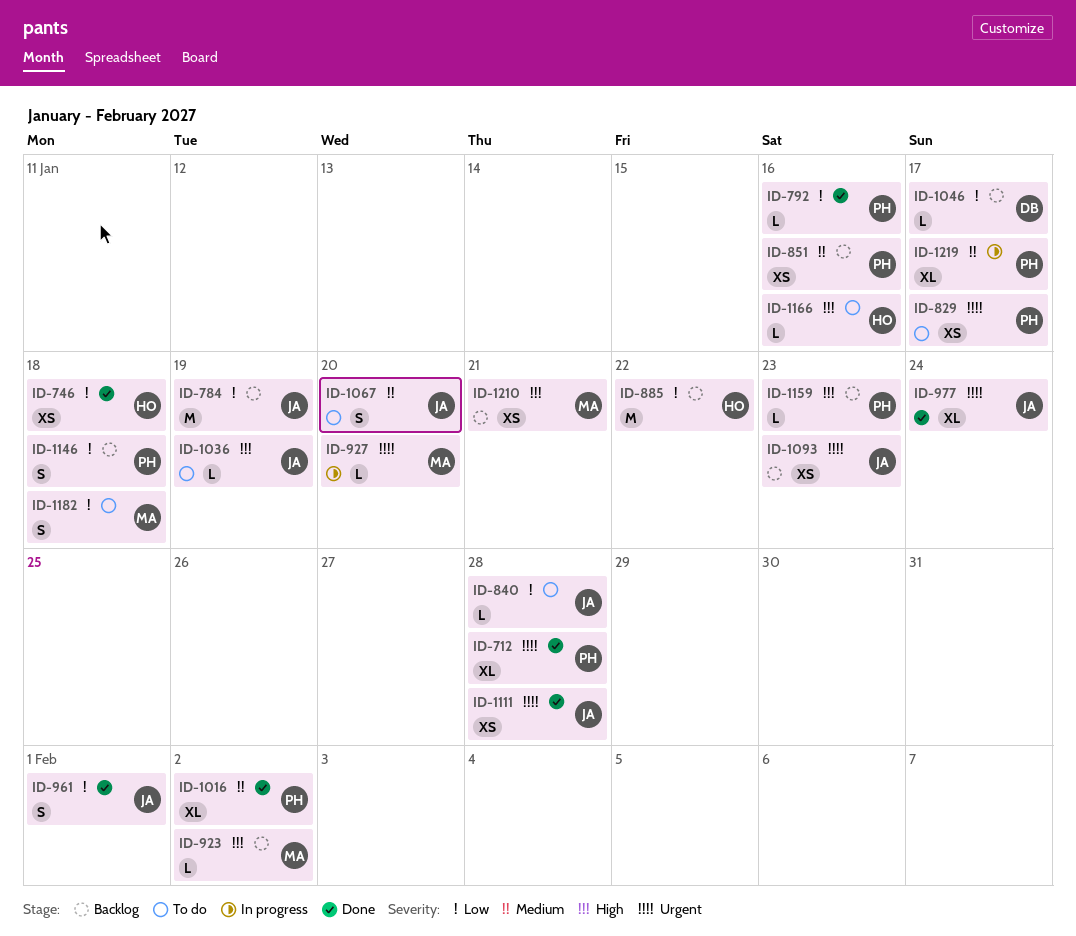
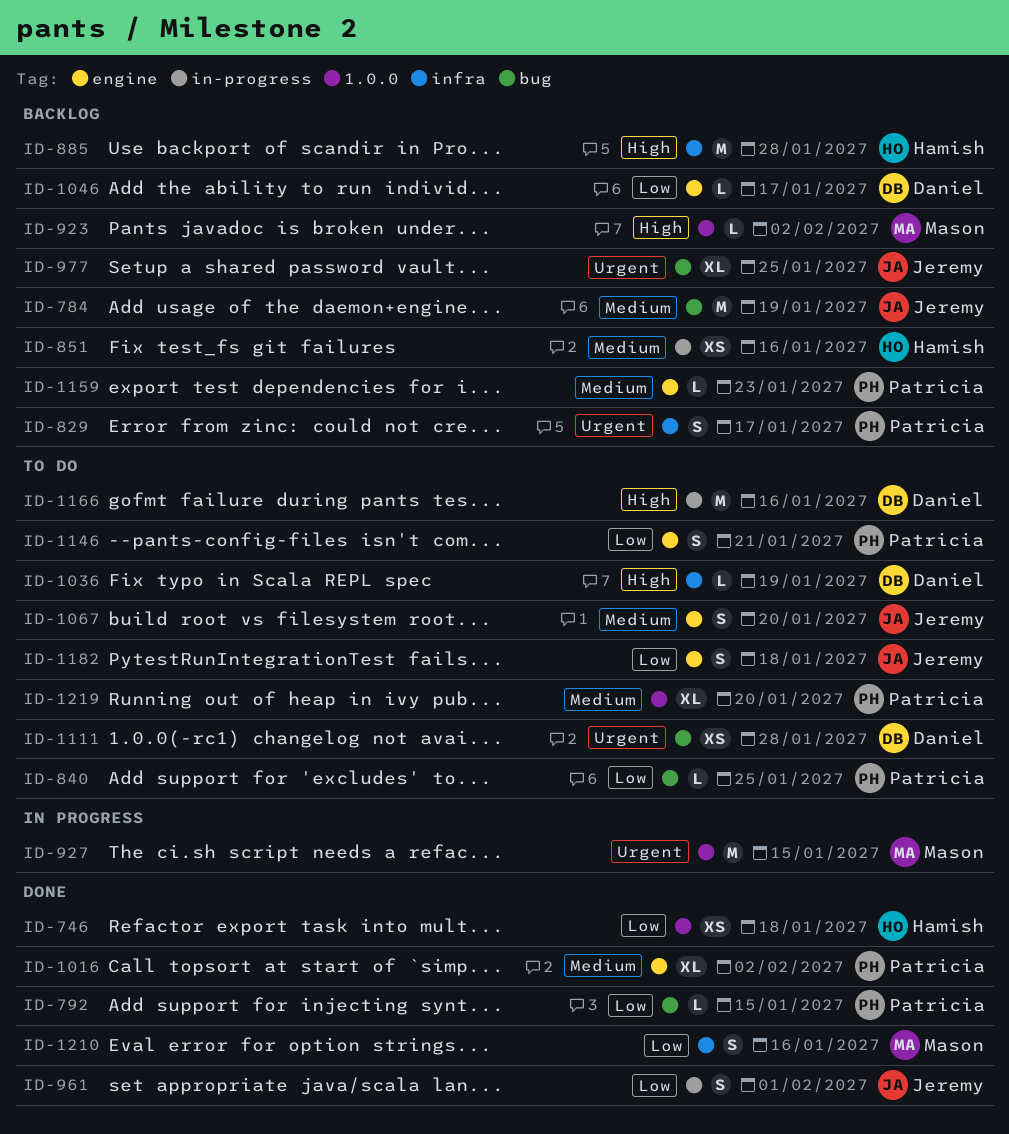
ID-712: present -> none
ID-784, priority: Low -> Medium
ID-792, due: Jan 16 -> Jan 15
ID-829, status: To do -> Backlog
ID-829, estimate: XS -> S
ID-840, owner: Jeremy -> Patricia
ID-840, due: Jan 28 -> Jan 25
ID-851, owner: Patricia -> Hamish
ID-885, priority: Low -> High
ID-885, due: Jan 22 -> Jan 28
ID-927, estimate: L -> M
ID-927, due: Jan 20 -> Jan 15
ID-977, status: Done -> Backlog
ID-977, due: Jan 24 -> Jan 25
ID-1036, owner: Jeremy -> Daniel
ID-1093: present -> none
ID-1111, status: Done -> To do
ID-1111, owner: Jeremy -> Daniel
ID-1146, status: Backlog -> To do
ID-1146, due: Jan 18 -> Jan 21
ID-1159, priority: High -> Medium
ID-1166, owner: Hamish -> Daniel
ID-1166, estimate: L -> M
ID-1182, owner: Mason -> Jeremy
ID-1210, status: Backlog -> Done
ID-1210, priority: High -> Low
ID-1210, estimate: XS -> S
ID-1210, due: Jan 21 -> Jan 16
ID-1219, status: In progress -> To do
ID-1219, due: Jan 17 -> Jan 20

